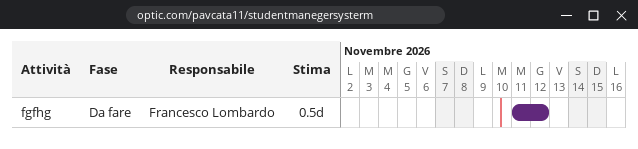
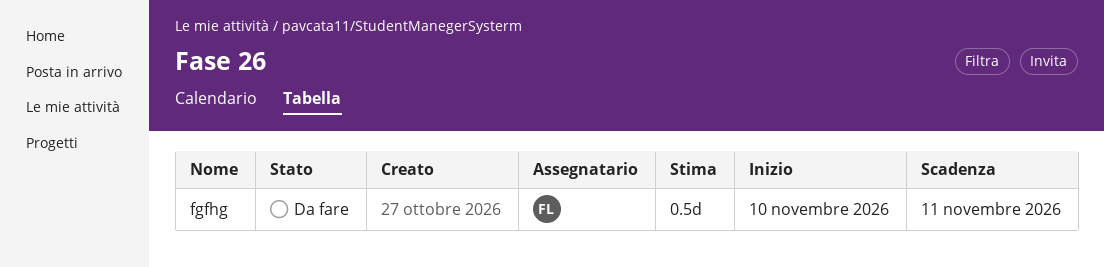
fgfhg, start: Nov 11 -> Nov 10
fgfhg, due: Nov 12 -> Nov 11

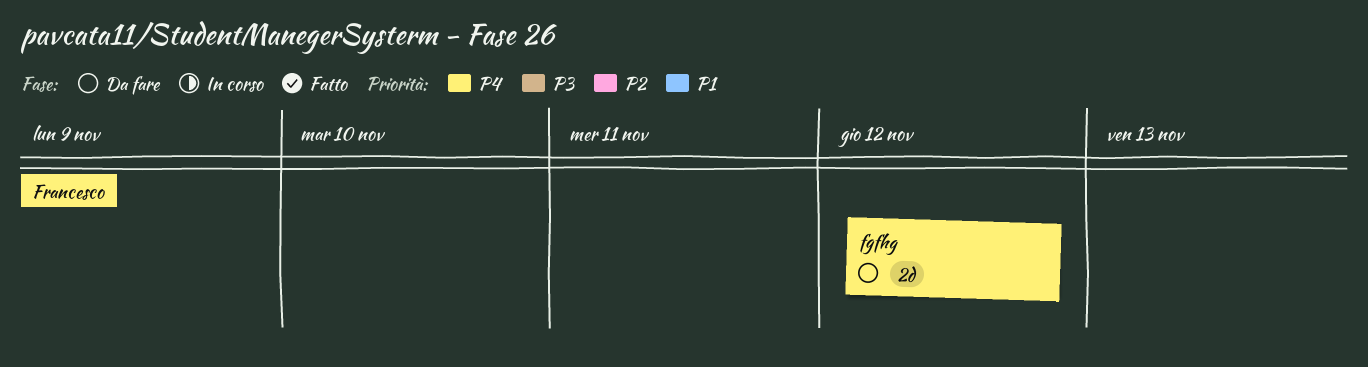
fgfhg, estimate: 0.5d -> 2d
fgfhg, due: Nov 11 -> Nov 12

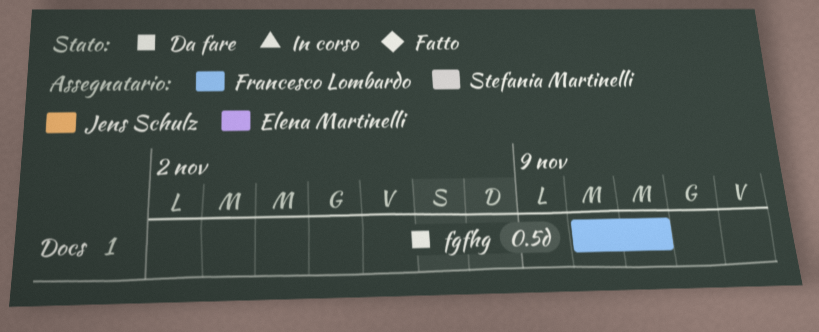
fgfhg, estimate: 2d -> 0.5d
fgfhg, due: Nov 12 -> Nov 11

